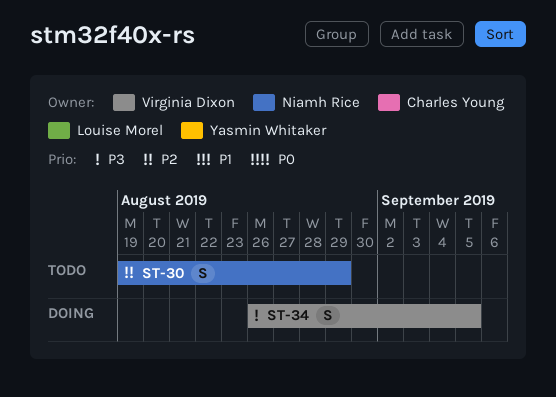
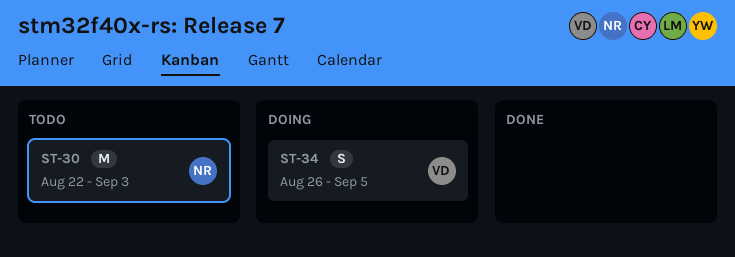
ST-30, estimate: S -> M
ST-30, start: Aug 19 -> Aug 22
ST-30, due: Aug 29 -> Sep 3

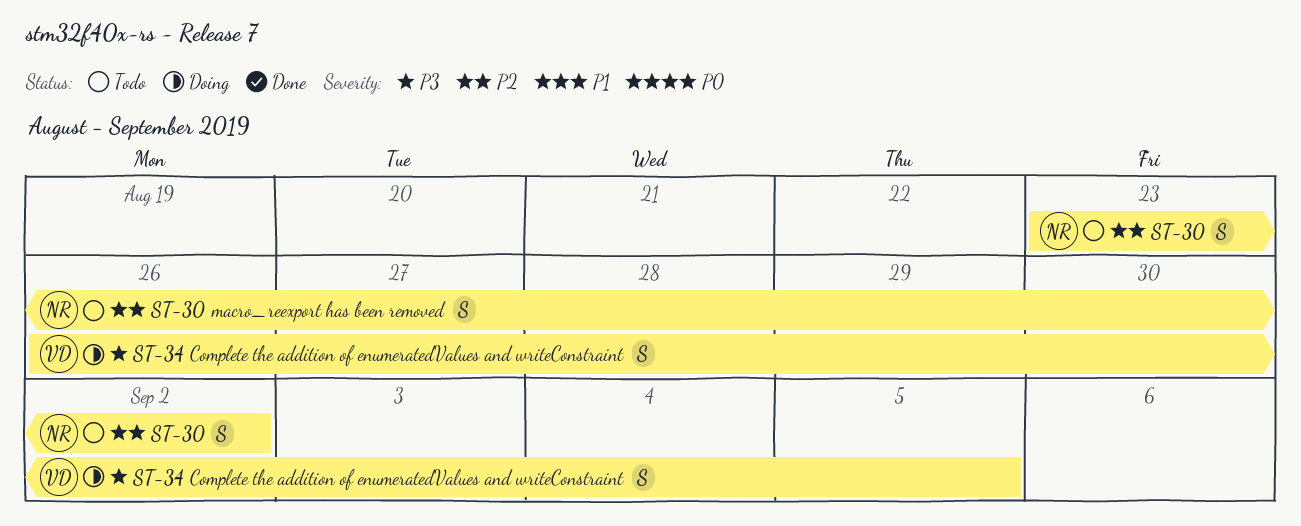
ST-30, estimate: M -> S
ST-30, start: Aug 22 -> Aug 23
ST-30, due: Sep 3 -> Sep 2

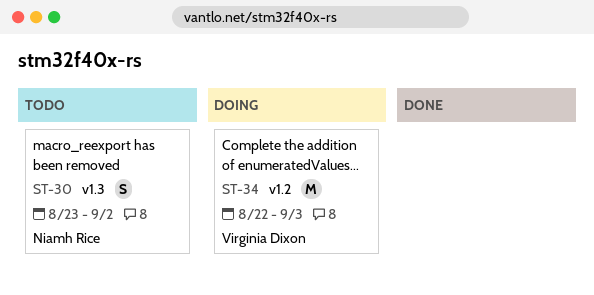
ST-34, estimate: S -> M
ST-34, start: Aug 26 -> Aug 22
ST-34, due: Sep 5 -> Sep 3

